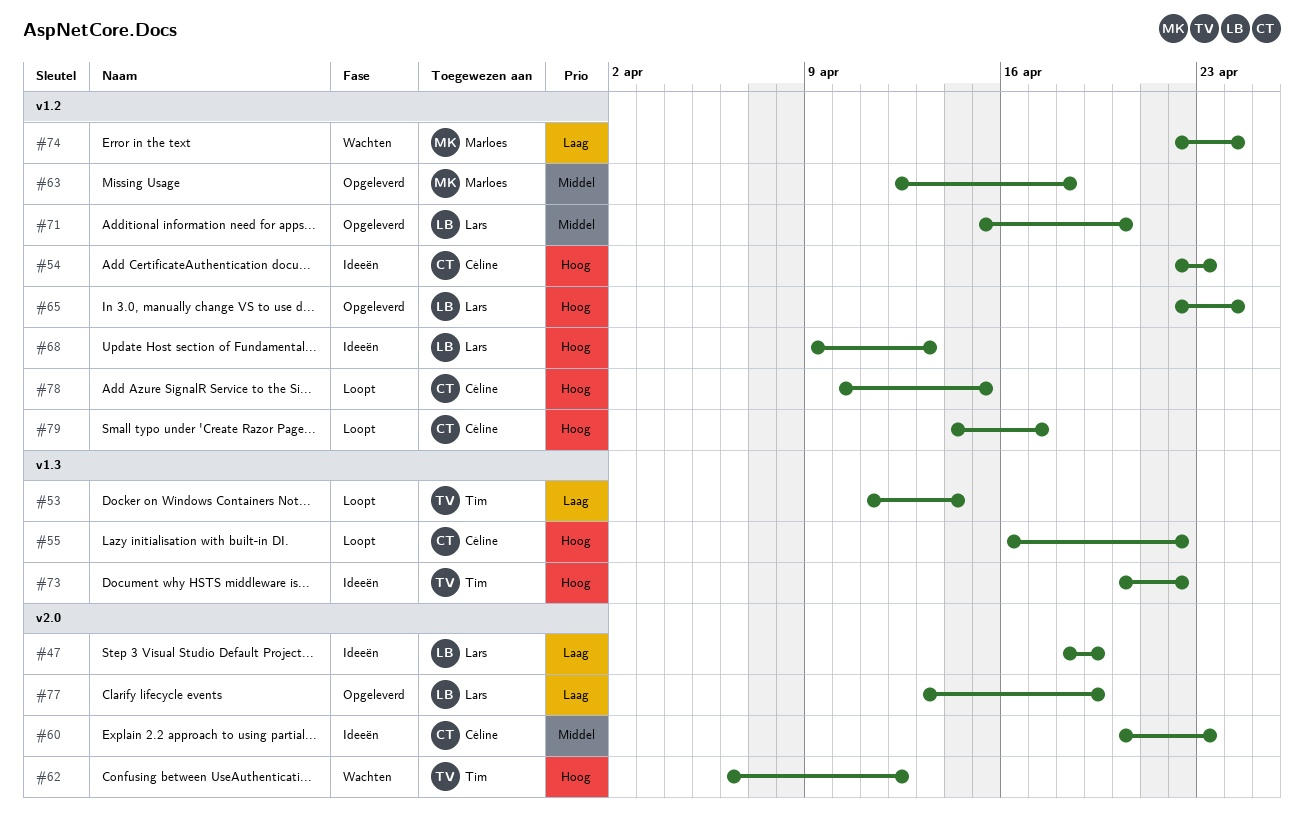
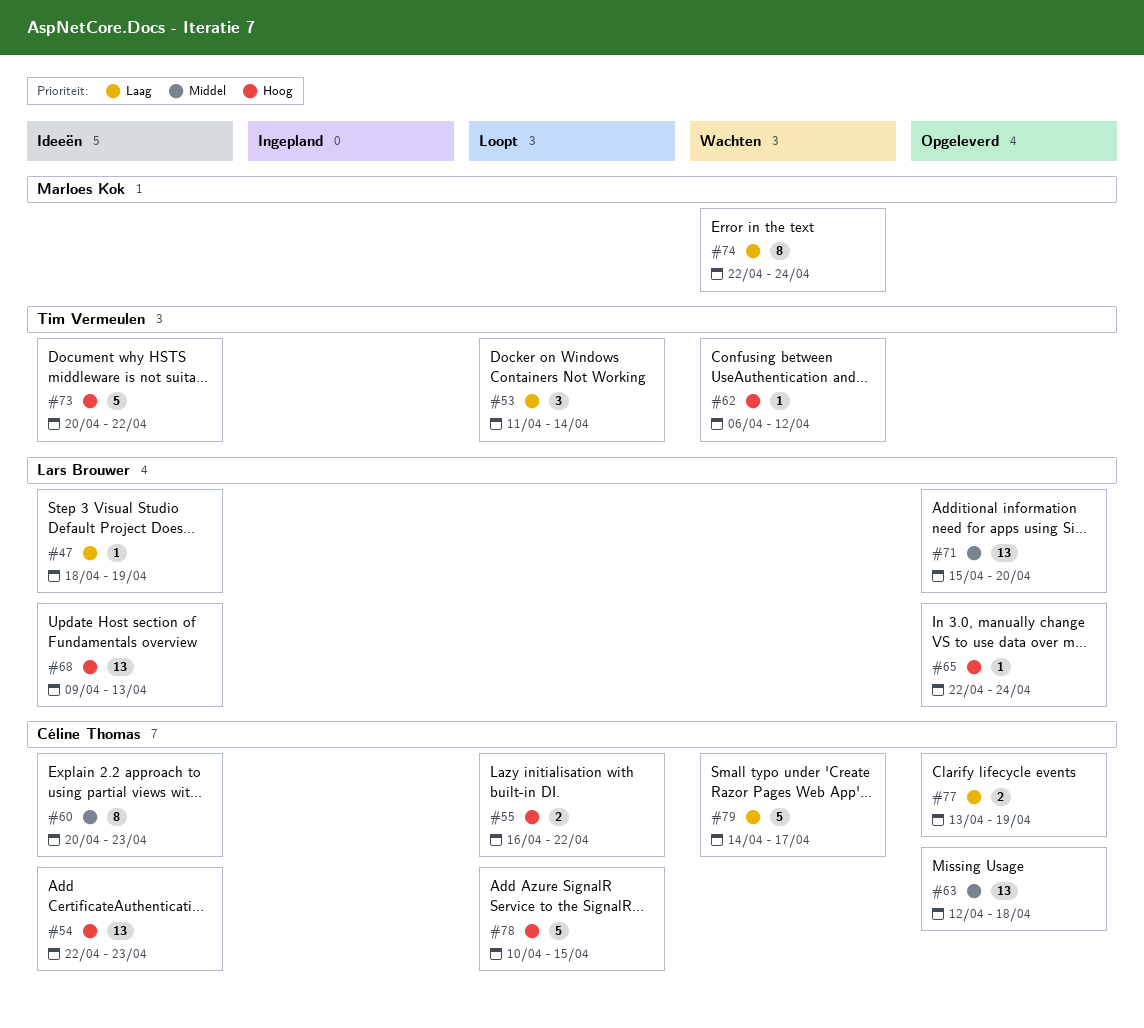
#63, owner: Marloes Kok -> Céline Thomas
#77, owner: Lars Brouwer -> Céline Thomas
#79, status: Loopt -> Wachten
#79, priority: Hoog -> Laag

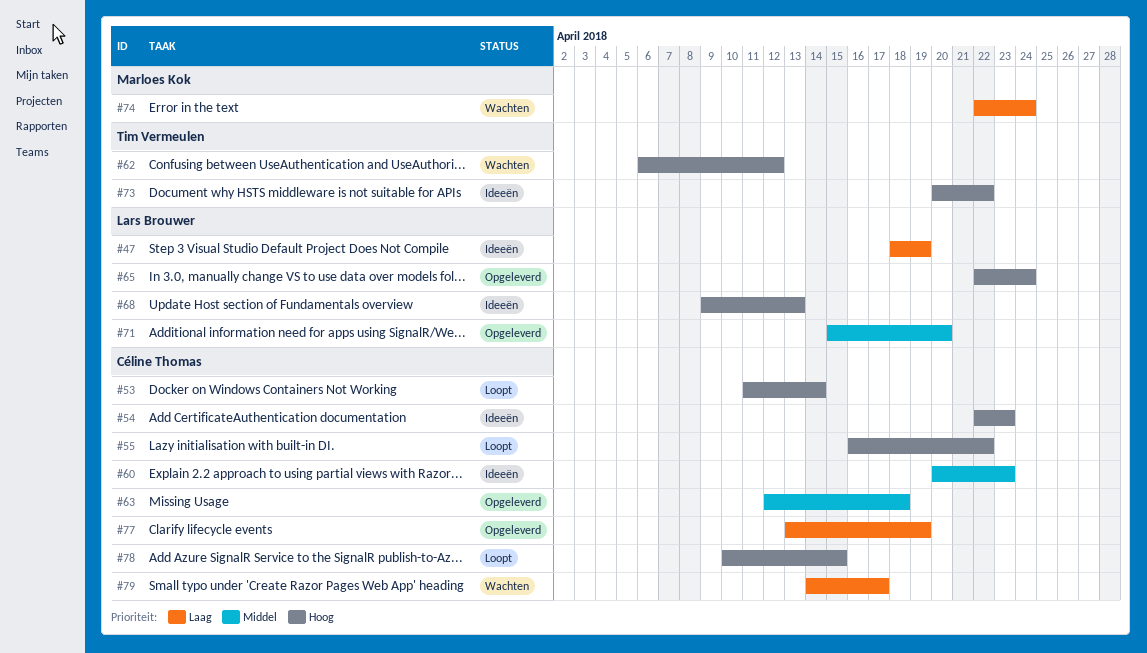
#53, owner: Tim Vermeulen -> Céline Thomas
#53, priority: Laag -> Hoog

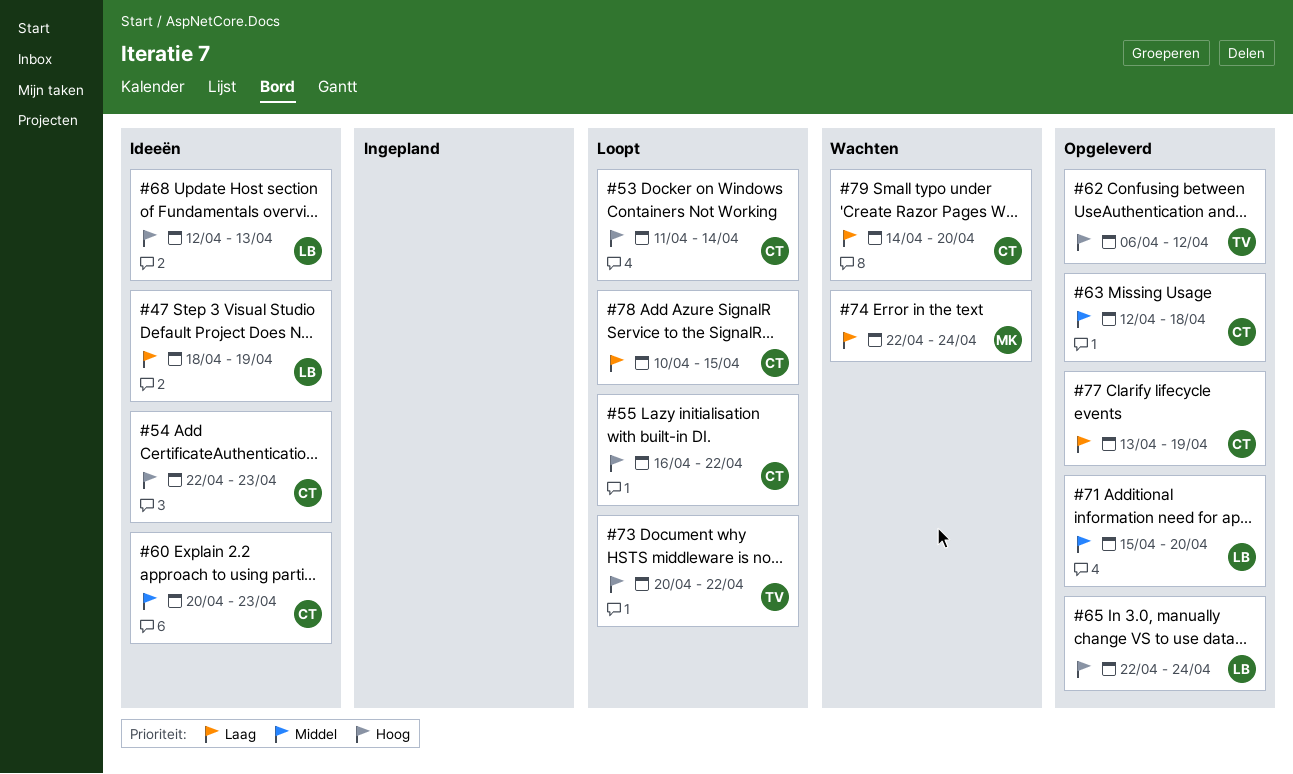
#62, status: Wachten -> Opgeleverd
#68, start: Apr 9 -> Apr 12
#73, status: Ideeën -> Loopt
#78, priority: Hoog -> Laag
#79, due: Apr 17 -> Apr 20

